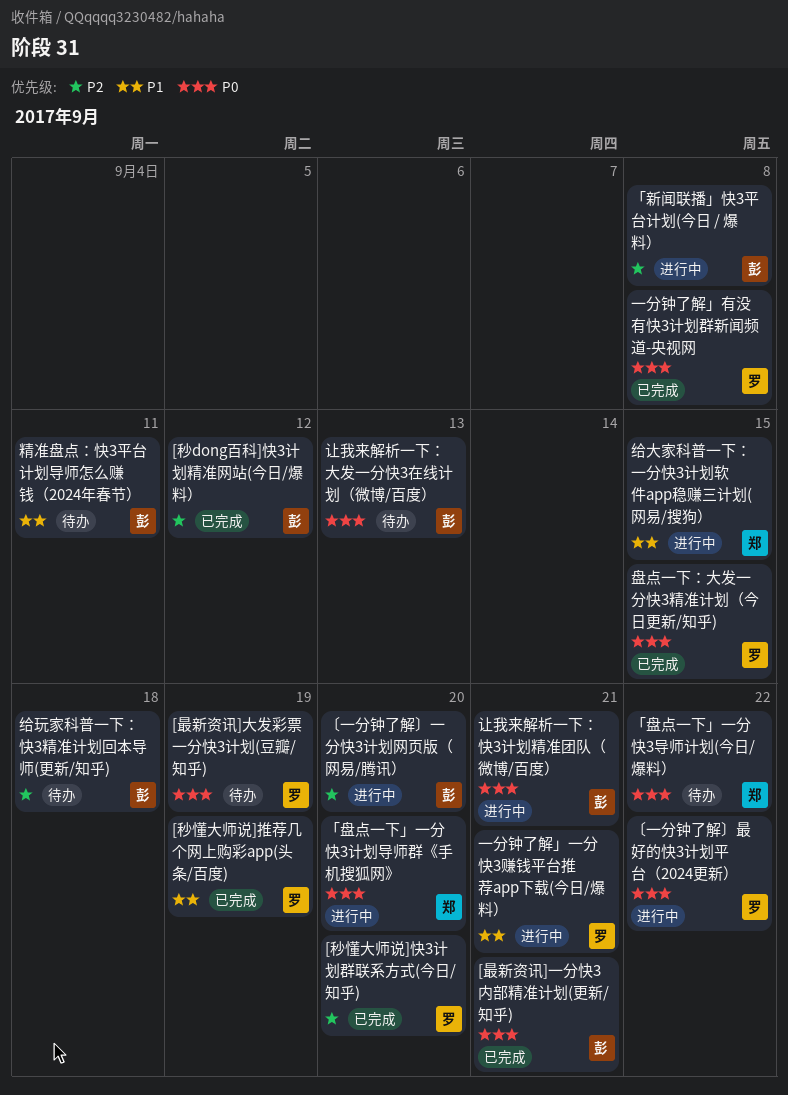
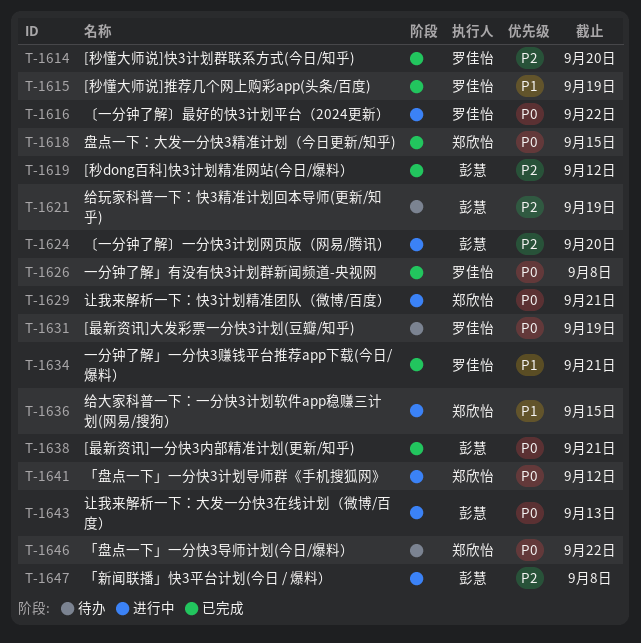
「盘点一下」一分快3计划导师群《手机搜狐网》, due: Sep 20 -> Sep 12
一分钟了解」一分快3赚钱平台推荐app下载(今日/爆料）, status: 进行中 -> 已完成
盘点一下：大发一分快3精准计划（今日更新/知乎), owner: 罗佳怡 -> 郑欣怡
精准盘点：快3平台计划导师怎么赚钱（2024年春节）: present -> none
给玩家科普一下：快3精准计划回本导师(更新/知乎), due: Sep 18 -> Sep 19
让我来解析一下：大发一分快3在线计划（微博/百度）, status: 待办 -> 进行中
让我来解析一下：快3计划精准团队（微博/百度）, owner: 彭慧 -> 郑欣怡

